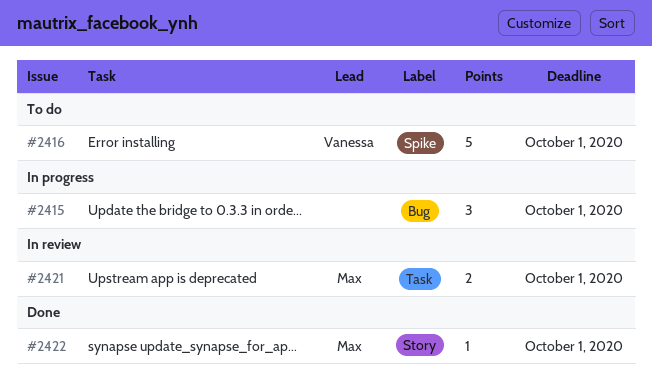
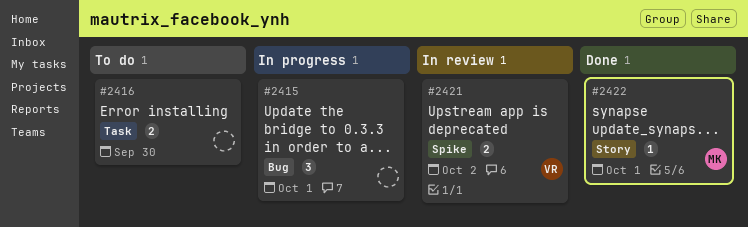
#2416, owner: Vanessa -> none
#2416, label: Spike -> Task
#2416, estimate: 5 -> 2
#2416, due: Oct 1 -> Sep 30
#2421, owner: Max -> Vanessa
#2421, label: Task -> Spike
#2421, due: Oct 1 -> Oct 2

